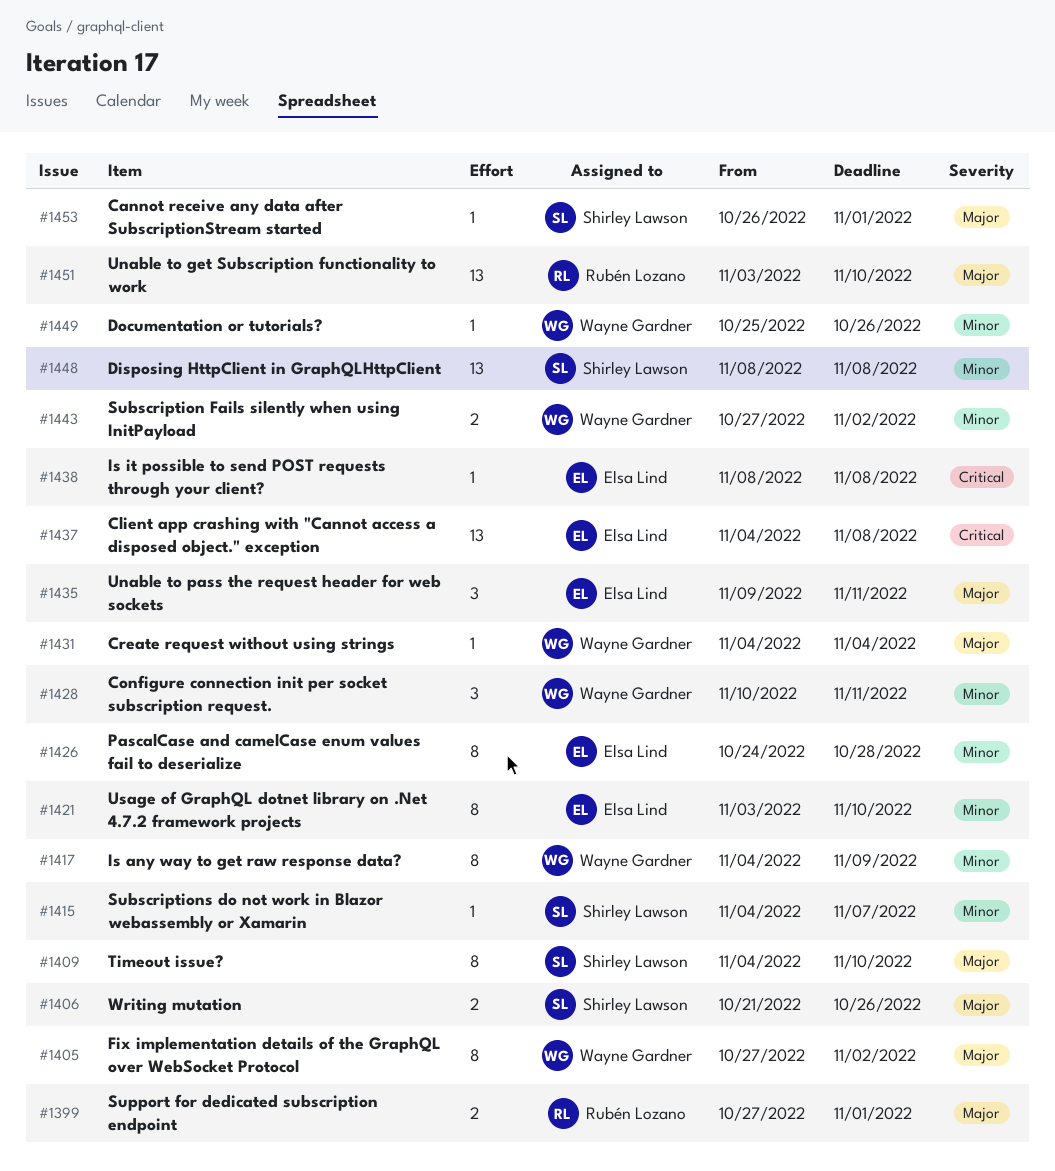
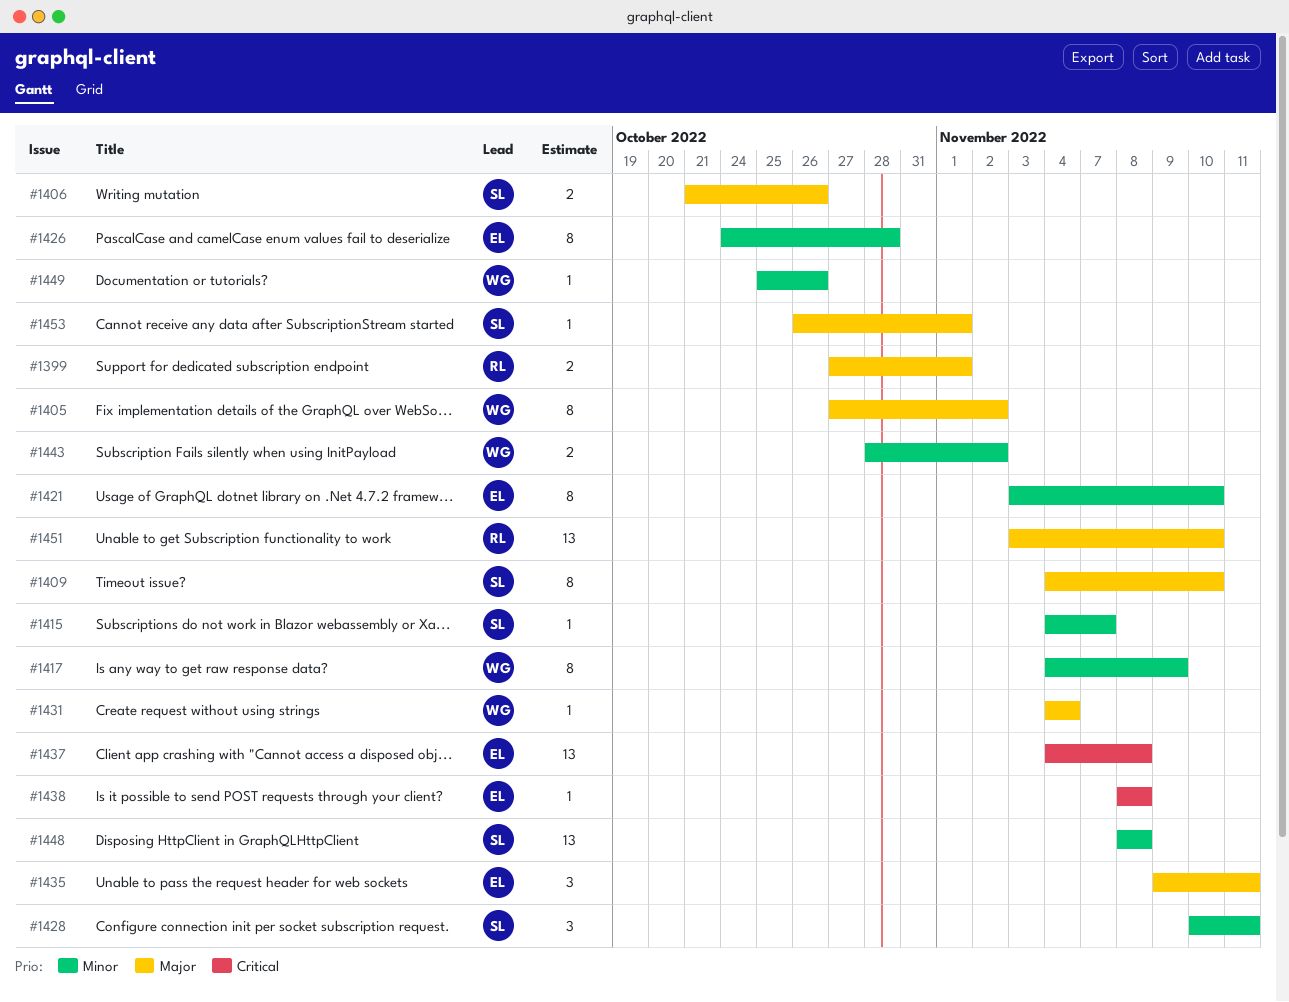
#1428, owner: Wayne Gardner -> Shirley Lawson
#1443, start: Oct 27 -> Oct 28

